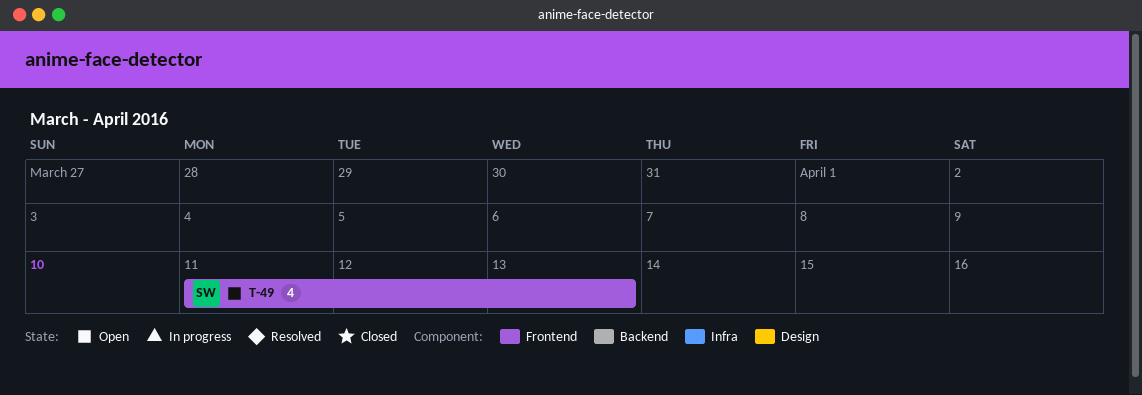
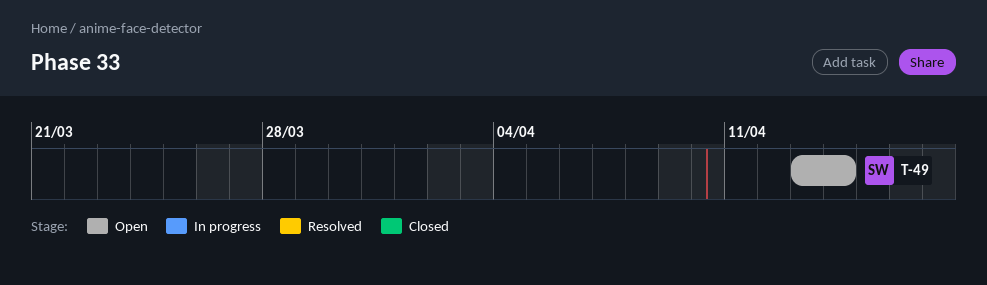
T-49, start: Apr 11 -> Apr 13
T-49, due: Apr 13 -> Apr 14

